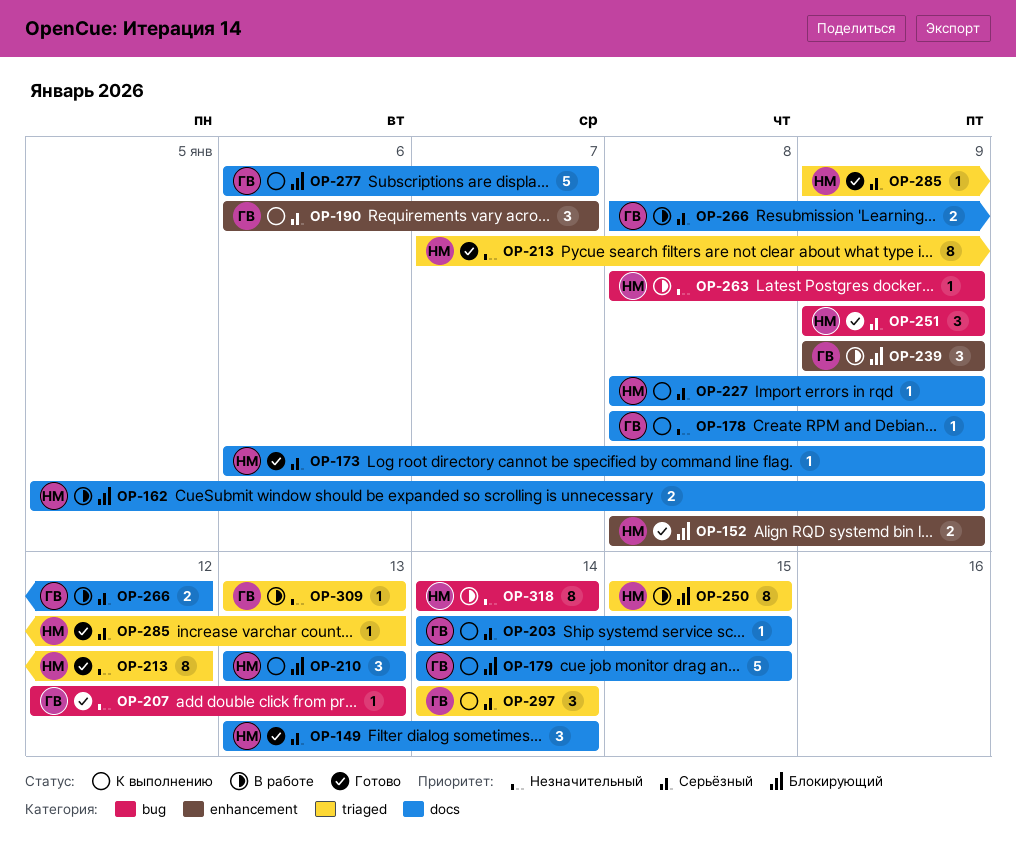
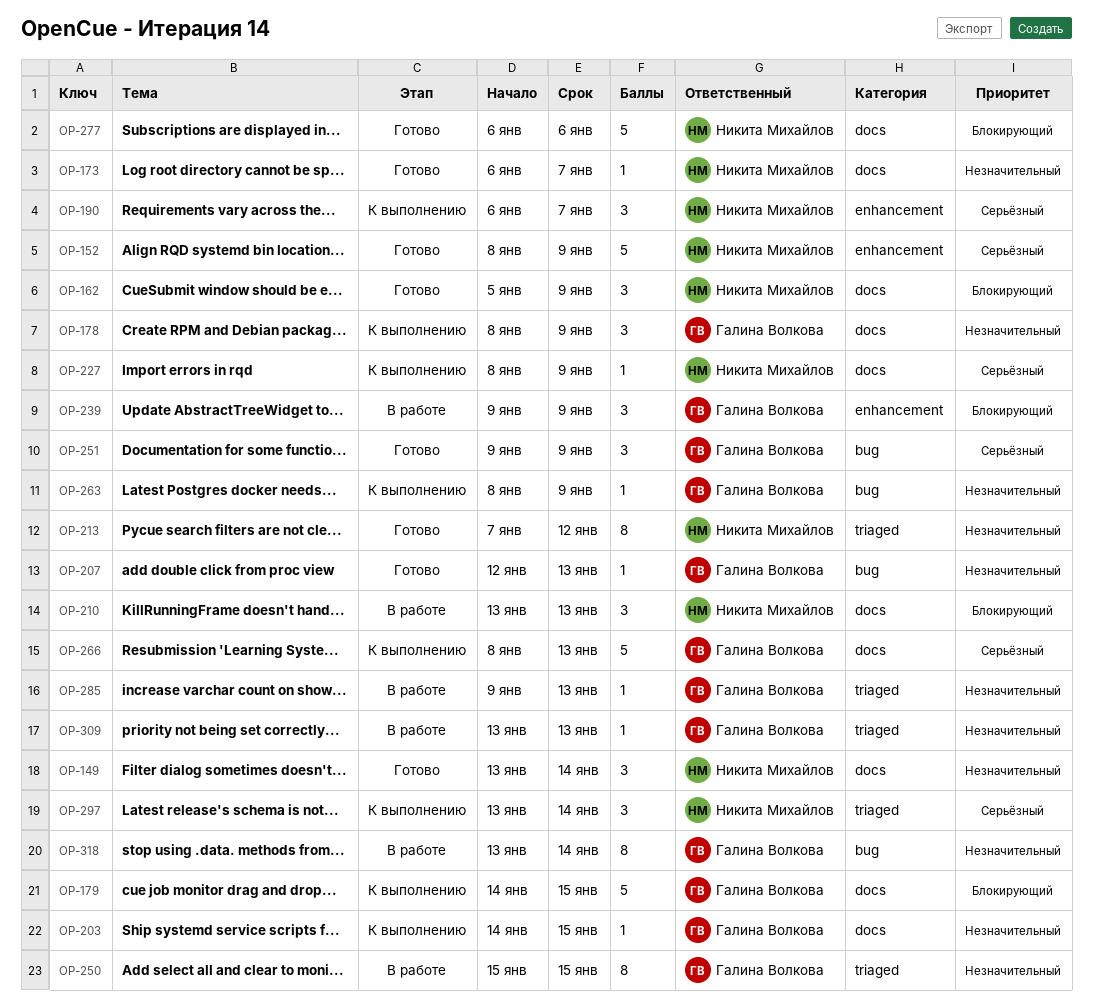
OP-149, priority: Серьёзный -> Незначительный
OP-152, priority: Блокирующий -> Серьёзный
OP-152, estimate: 2 -> 5
OP-162, status: В работе -> Готово
OP-162, estimate: 2 -> 3
OP-173, priority: Серьёзный -> Незначительный
OP-173, due: Jan 9 -> Jan 7
OP-178, estimate: 1 -> 3
OP-190, owner: Галина Волкова -> Никита Михайлов
OP-203, priority: Серьёзный -> Незначительный
OP-210, status: К выполнению -> В работе
OP-250, owner: Никита Михайлов -> Галина Волкова
OP-250, priority: Блокирующий -> Незначительный
OP-251, owner: Никита Михайлов -> Галина Волкова
OP-263, status: В работе -> К выполнению
OP-263, owner: Никита Михайлов -> Галина Волкова
OP-266, status: В работе -> К выполнению
OP-266, estimate: 2 -> 5
OP-266, due: Jan 12 -> Jan 13
OP-277, status: К выполнению -> Готово
OP-277, owner: Галина Волкова -> Никита Михайлов
OP-277, due: Jan 7 -> Jan 6
OP-285, status: Готово -> В работе
OP-285, owner: Никита Михайлов -> Галина Волкова
OP-285, priority: Серьёзный -> Незначительный
OP-297, owner: Галина Волкова -> Никита Михайлов
OP-297, start: Jan 14 -> Jan 13
OP-318, owner: Никита Михайлов -> Галина Волкова
OP-318, start: Jan 14 -> Jan 13

